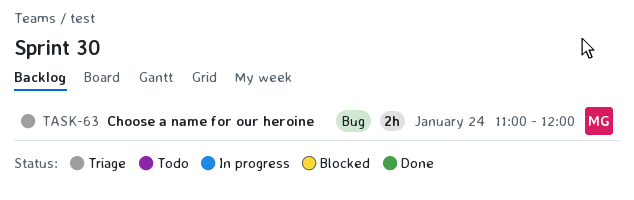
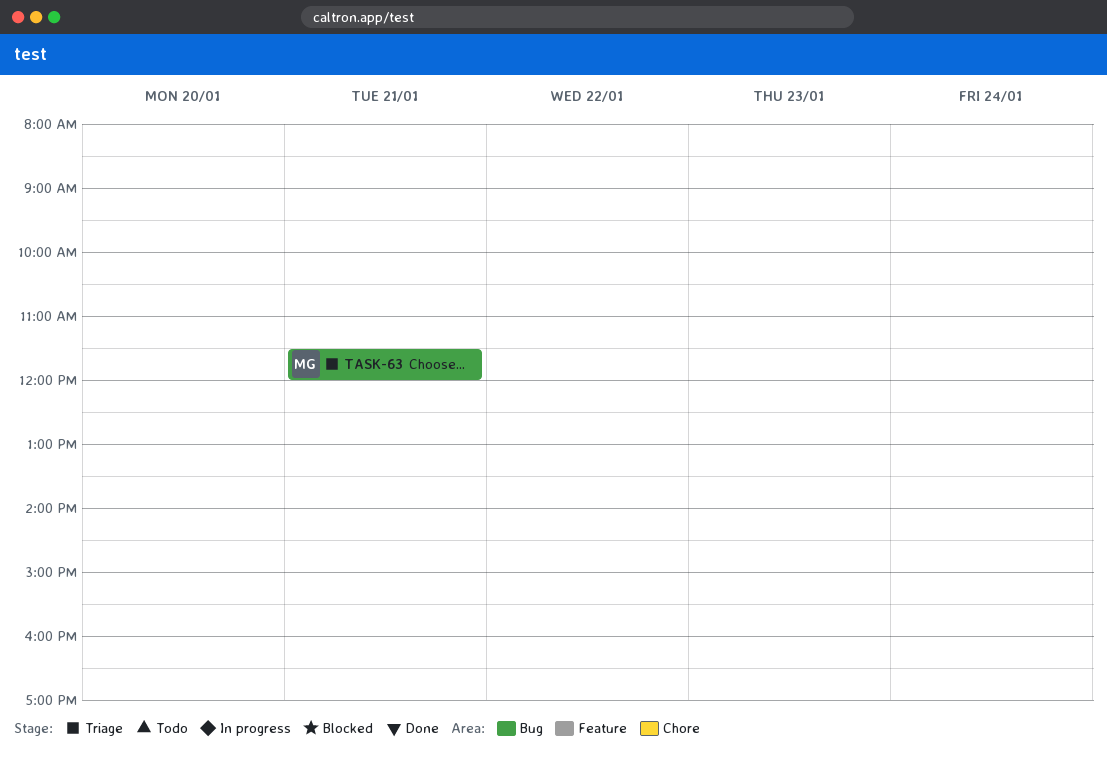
TASK-63, day: Jan 24 -> Jan 21
TASK-63, begins: 11:00 -> 11:30

